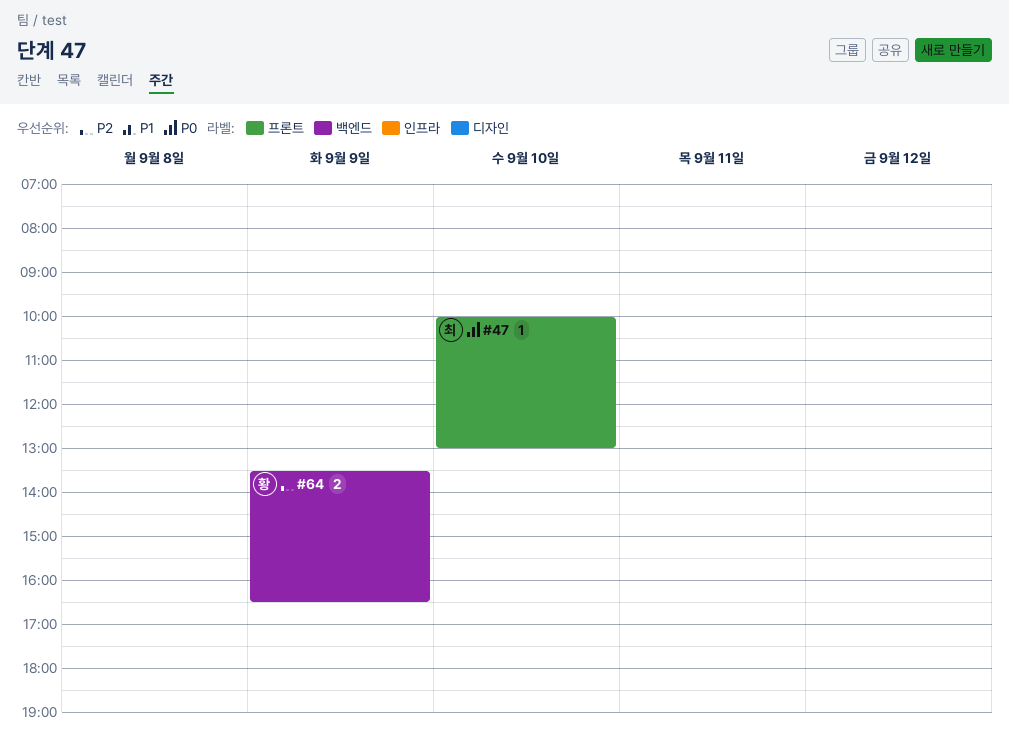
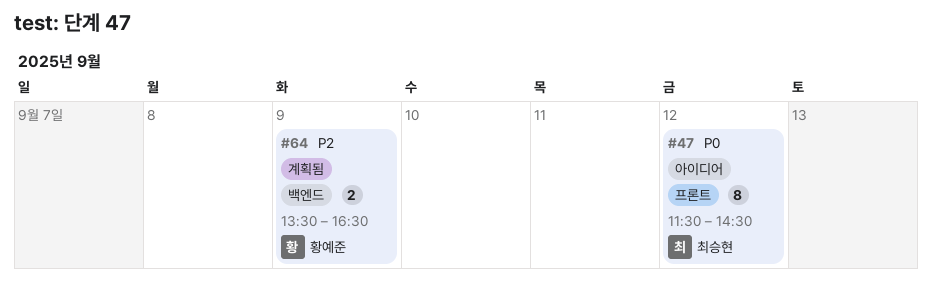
#47, estimate: 1 -> 8
#47, day: Sep 10 -> Sep 12
#47, begins: 10:00 -> 11:30
#47, ends: 13:00 -> 14:30

